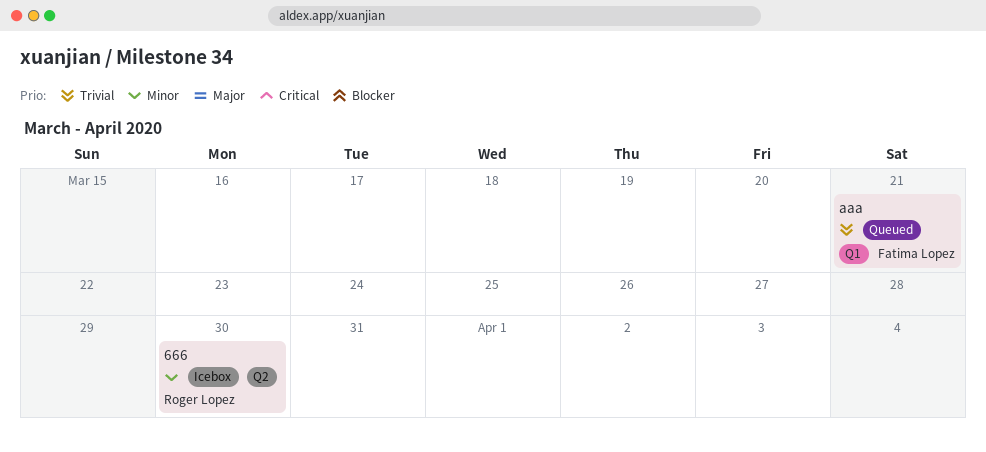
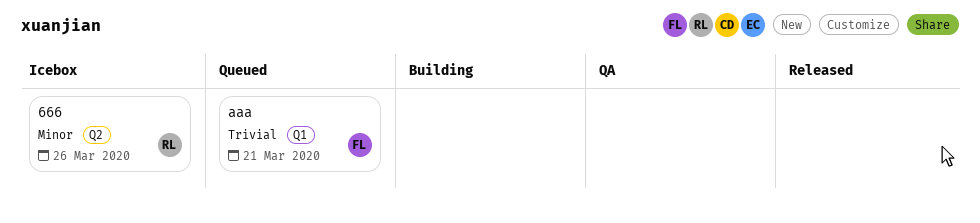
666, due: Mar 30 -> Mar 26

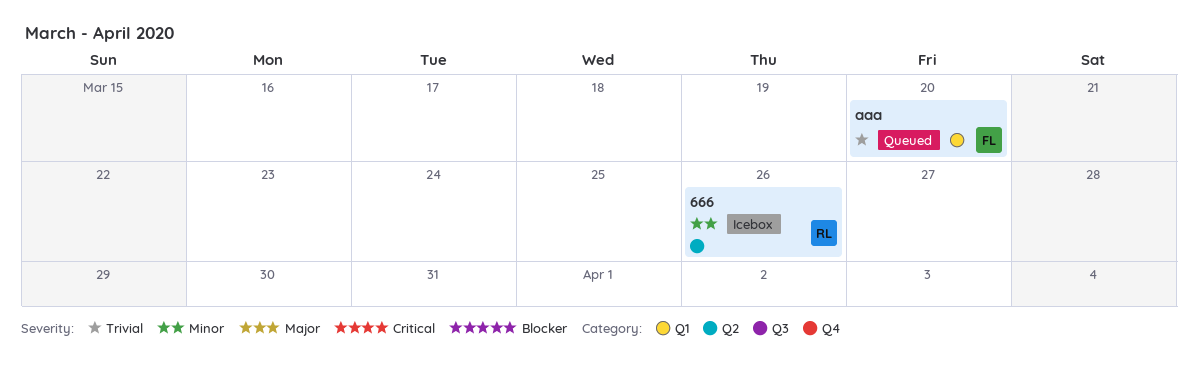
aaa, due: Mar 21 -> Mar 20

